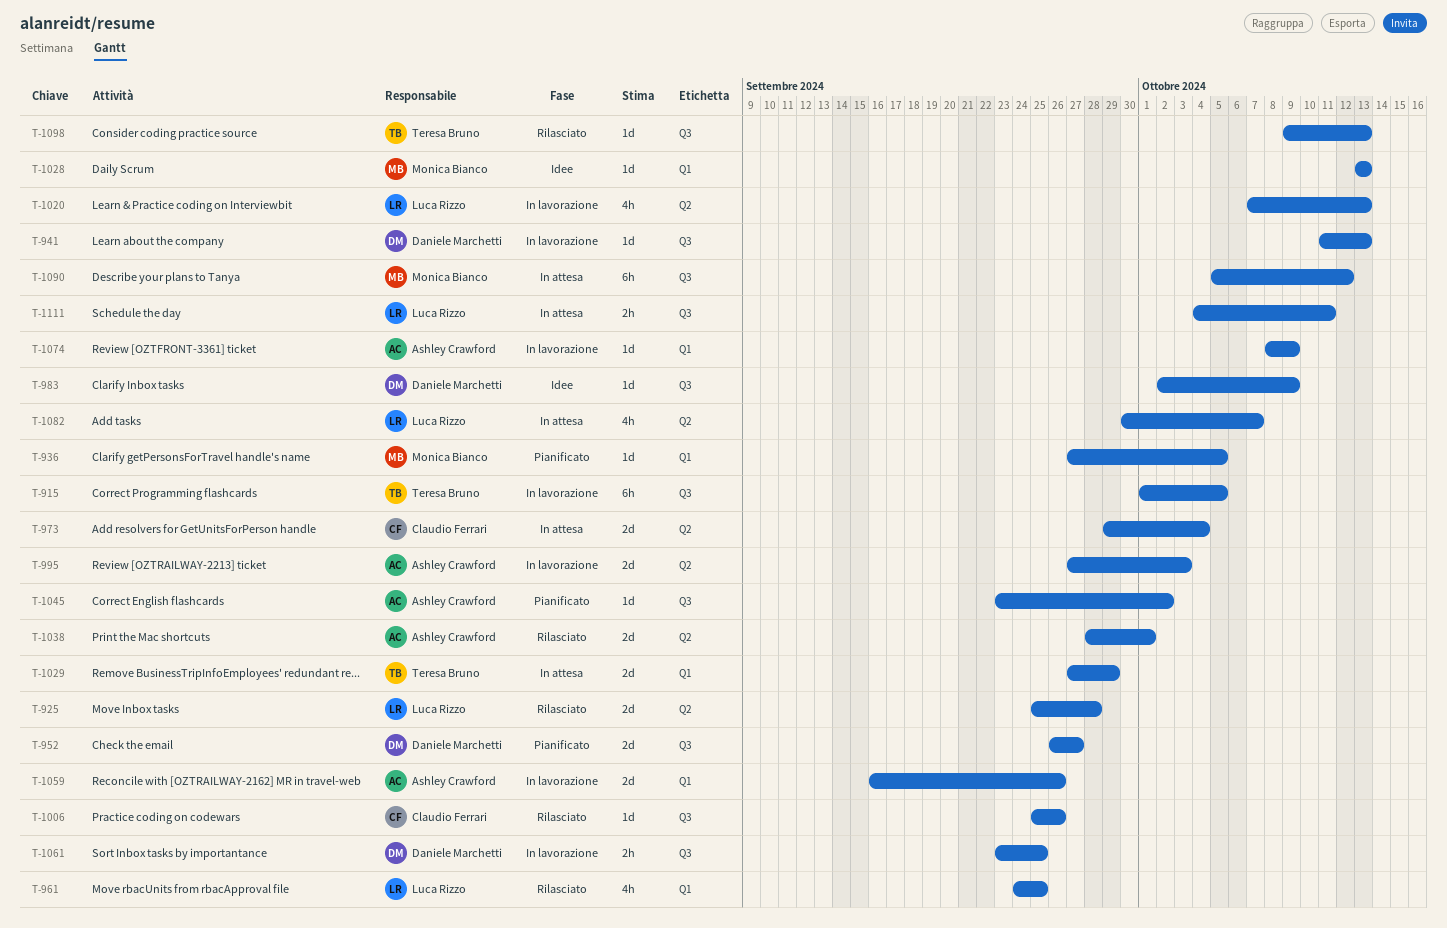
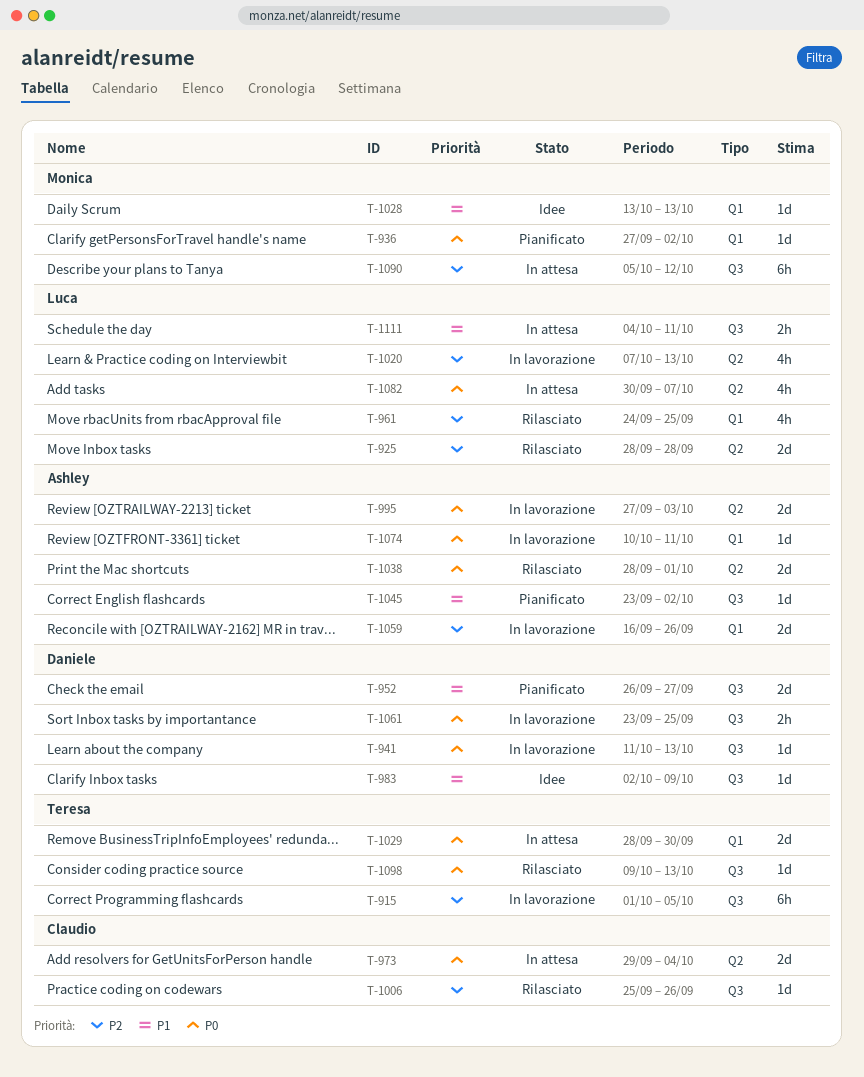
T-925, start: Sep 25 -> Sep 28
T-936, due: Oct 5 -> Oct 2
T-1029, start: Sep 27 -> Sep 28
T-1029, due: Sep 29 -> Sep 30
T-1074, start: Oct 8 -> Oct 10
T-1074, due: Oct 9 -> Oct 11

